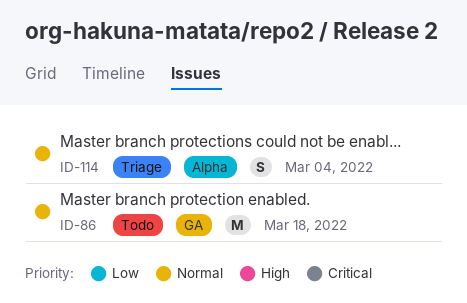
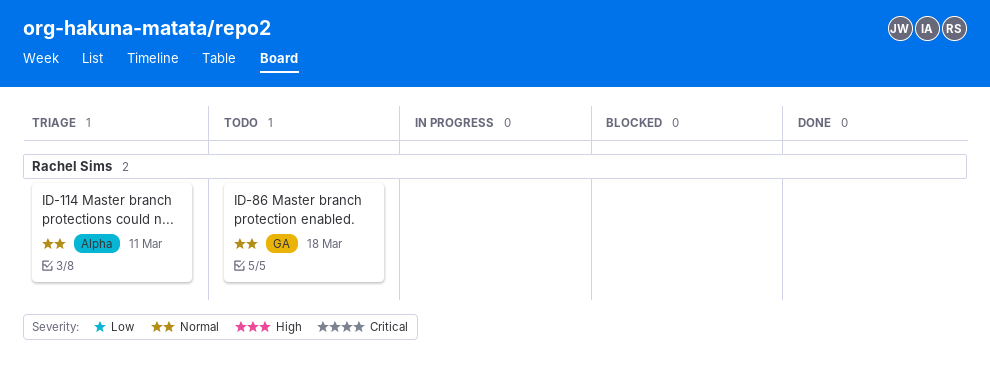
ID-114, due: Mar 4 -> Mar 11

